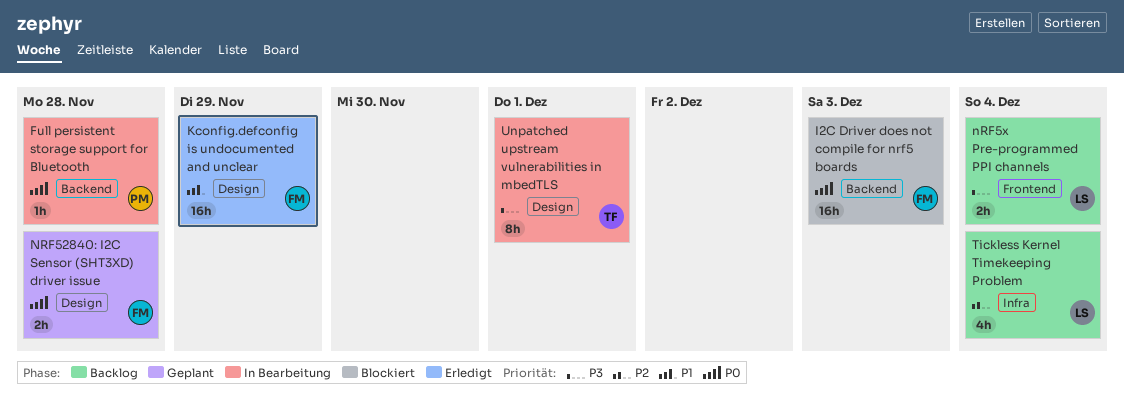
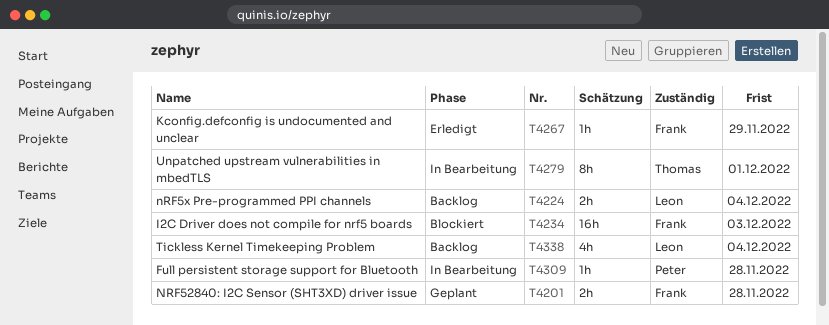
Kconfig.defconfig is undocumented and unclear, estimate: 16h -> 1h

